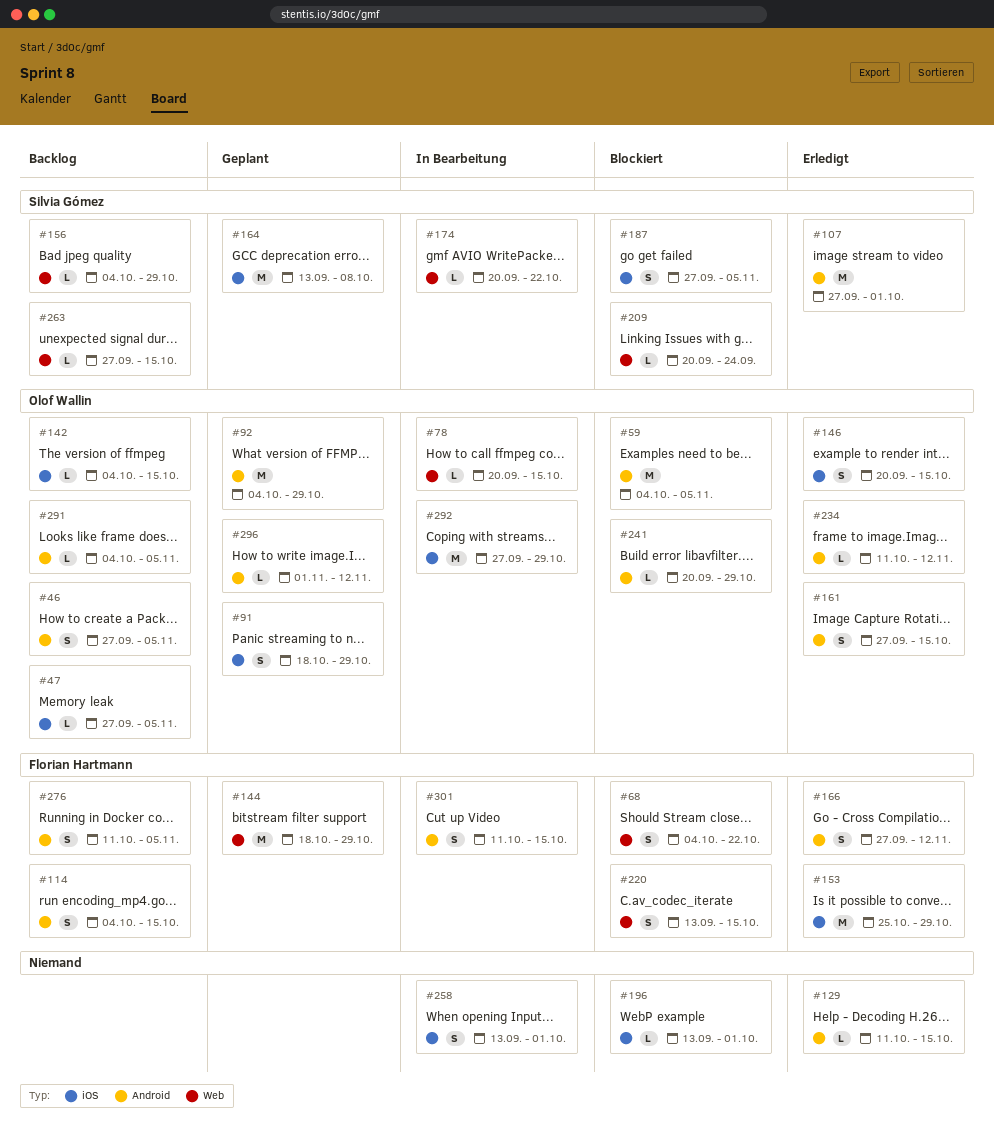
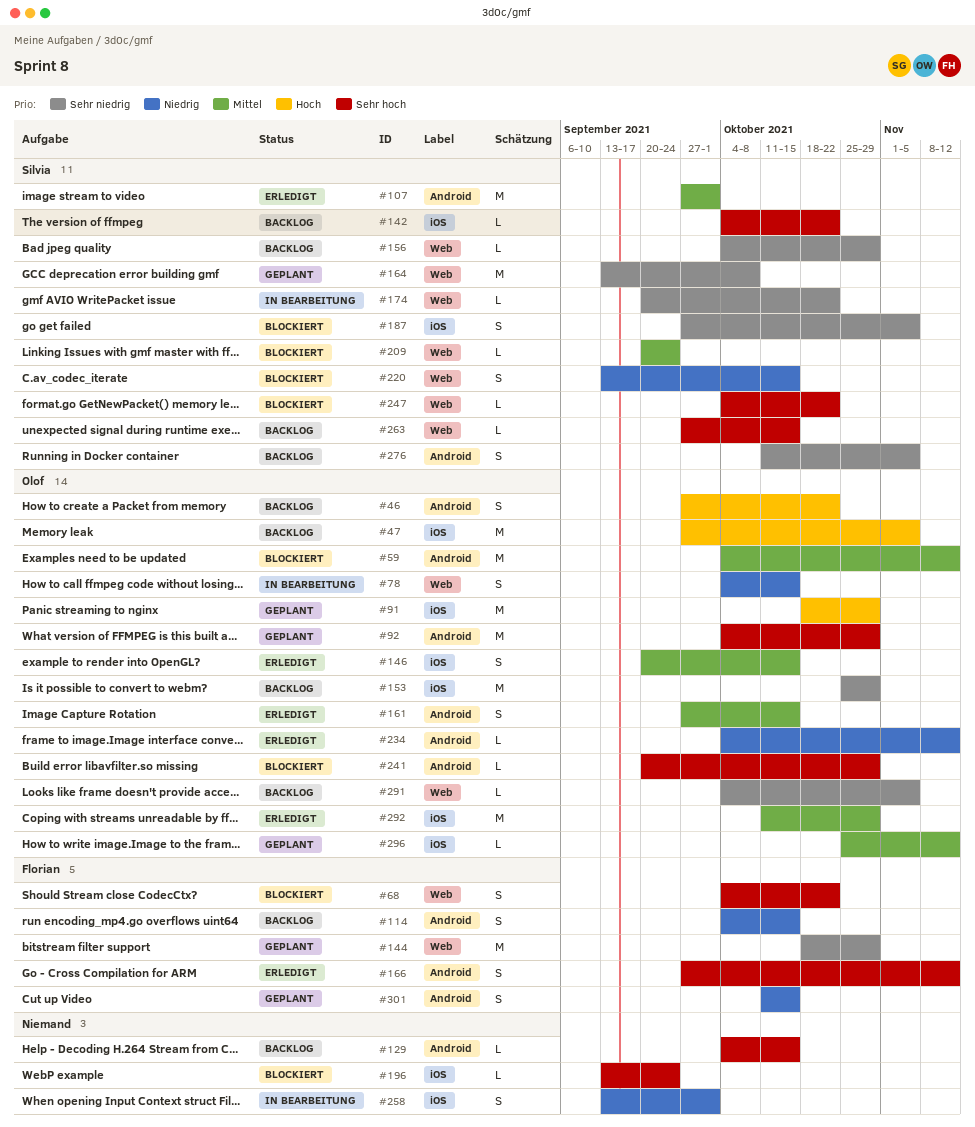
#46, due: Nov 5 -> Oct 22
#47, estimate: L -> M
#59, due: Nov 5 -> Nov 12
#78, estimate: L -> S
#78, start: Sep 20 -> Oct 4
#91, estimate: S -> M
#129, status: Erledigt -> Backlog
#129, start: Oct 11 -> Oct 4
#142, owner: Olof Wallin -> Silvia Gómez
#142, due: Oct 15 -> Oct 22
#153, status: Erledigt -> Backlog
#153, owner: Florian Hartmann -> Olof Wallin
#164, label: iOS -> Web
#196, due: Oct 1 -> Sep 24
#220, owner: Florian Hartmann -> Silvia Gómez
#234, start: Oct 11 -> Oct 4
#247: none -> present
#276, owner: Florian Hartmann -> Silvia Gómez
#291, label: Android -> Web
#292, status: In Bearbeitung -> Erledigt
#292, start: Sep 27 -> Oct 11
#296, label: Android -> iOS
#296, start: Nov 1 -> Oct 25
#301, status: In Bearbeitung -> Geplant

